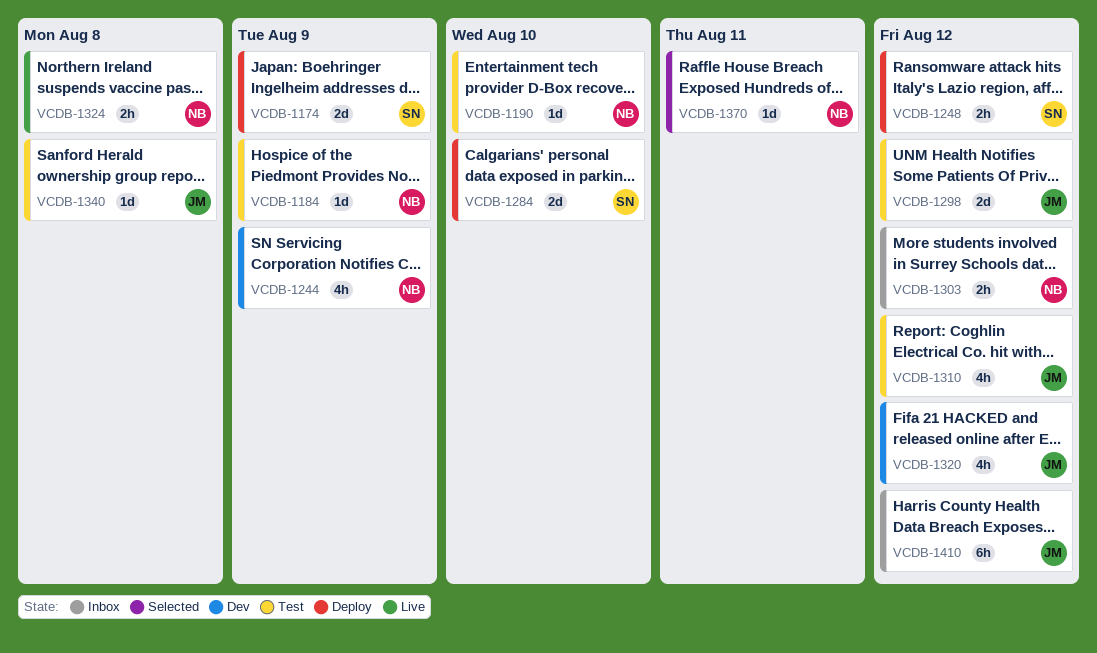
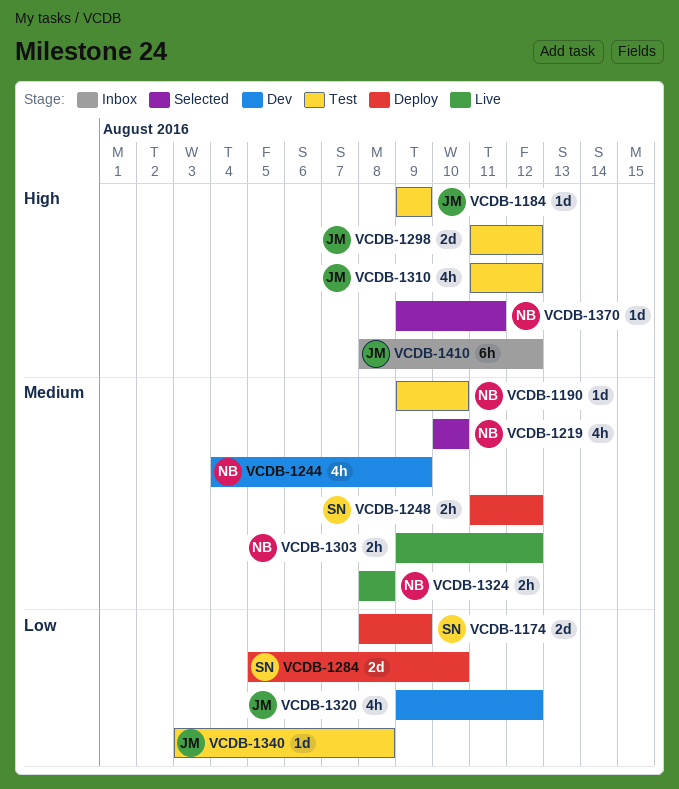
VCDB-1184, owner: NB -> JM
VCDB-1219: none -> present
VCDB-1303, status: Inbox -> Live

